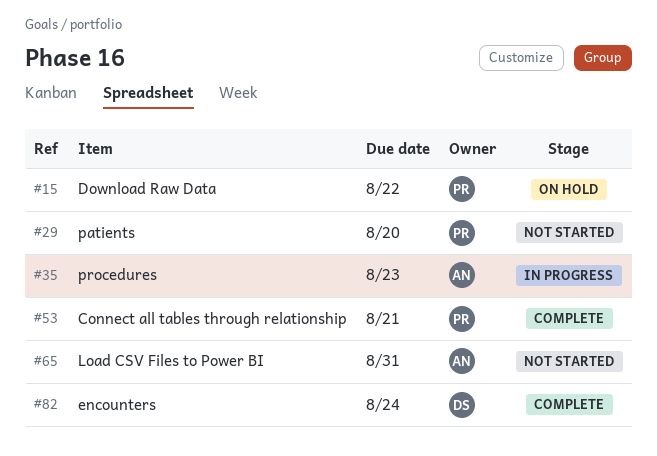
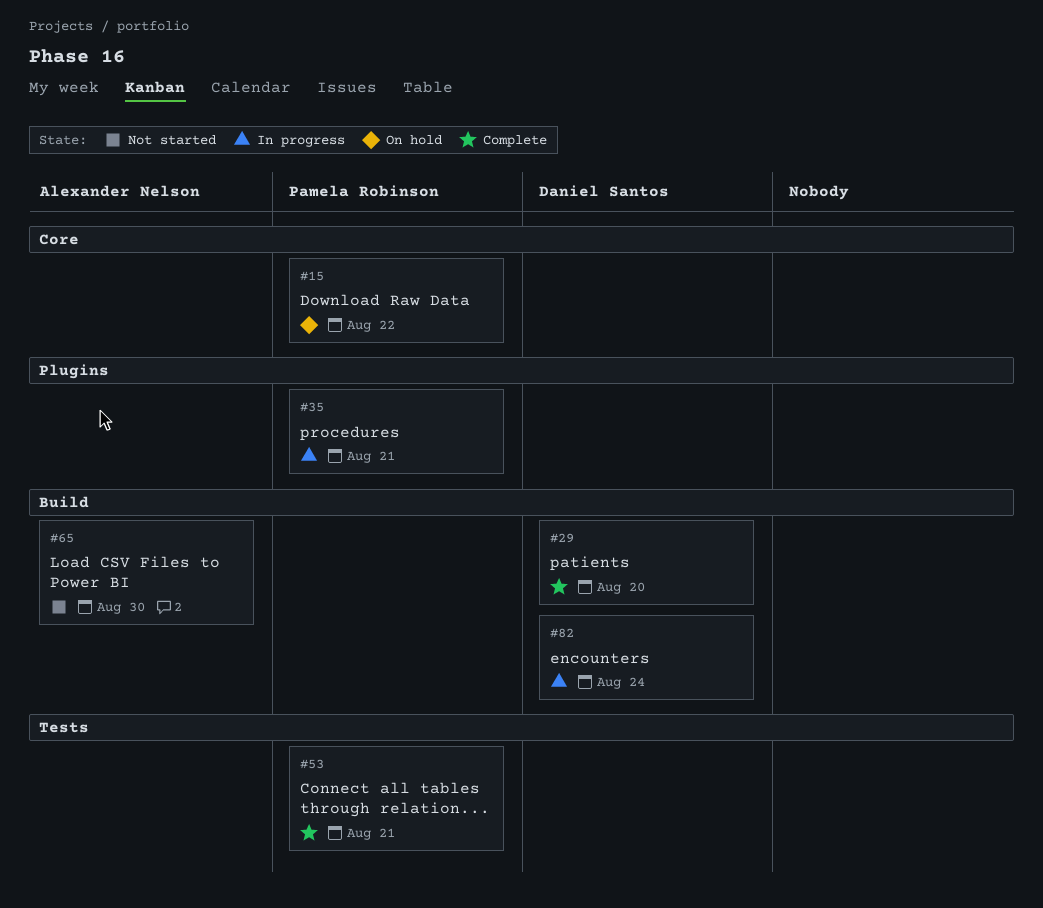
#29, status: Not started -> Complete
#29, owner: Pamela Robinson -> Daniel Santos
#35, owner: Alexander Nelson -> Pamela Robinson
#35, due: Aug 23 -> Aug 21
#65, due: Aug 31 -> Aug 30
#82, status: Complete -> In progress

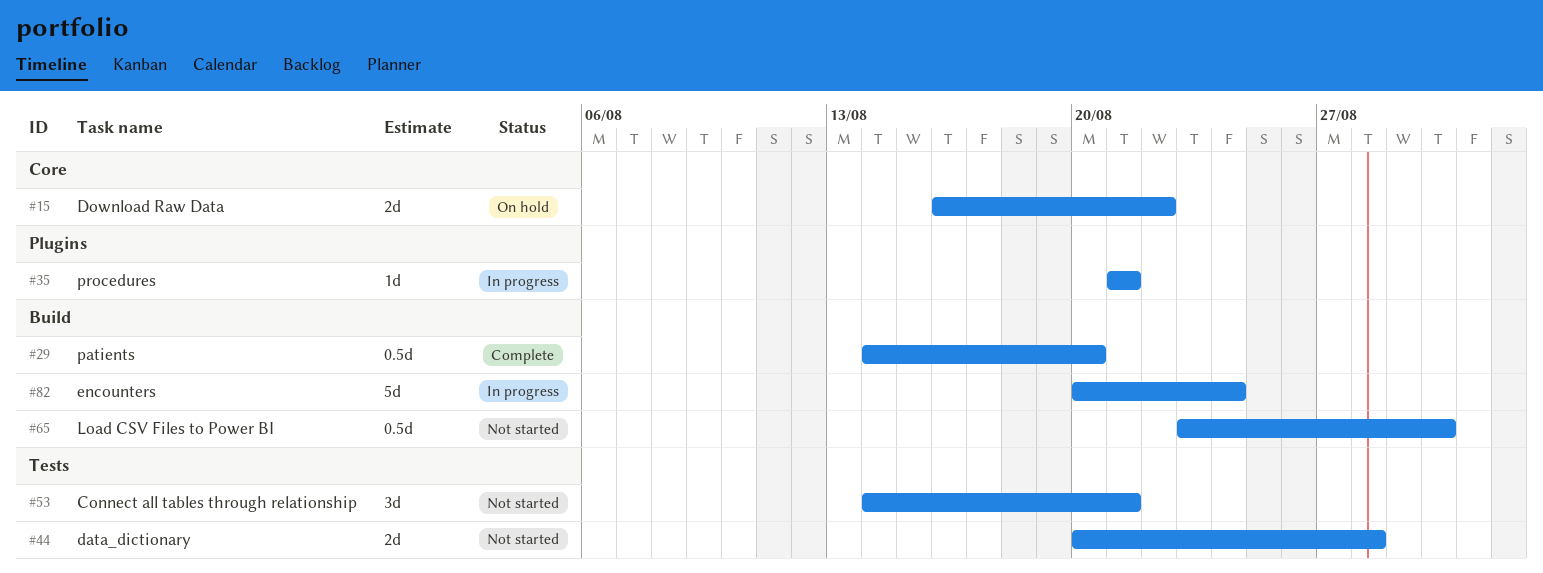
#44: none -> present
#53, status: Complete -> Not started

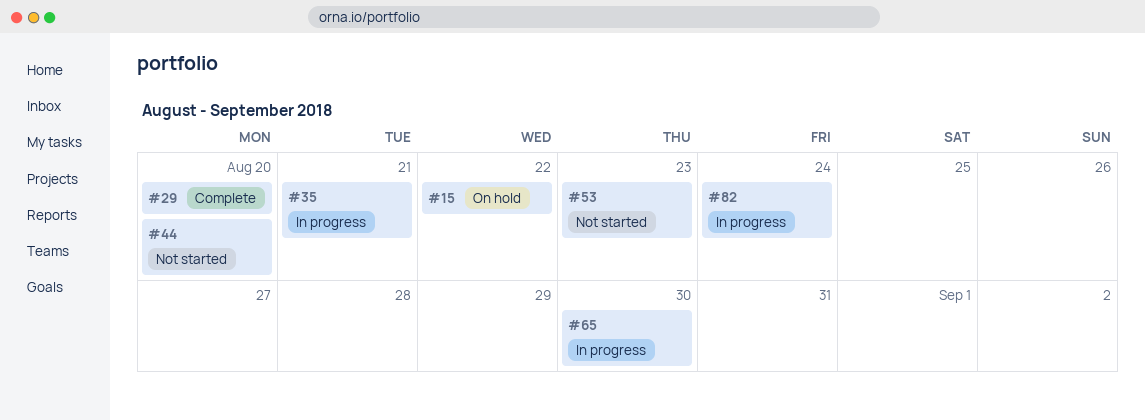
#44, due: Aug 28 -> Aug 20
#53, due: Aug 21 -> Aug 23
#65, status: Not started -> In progress

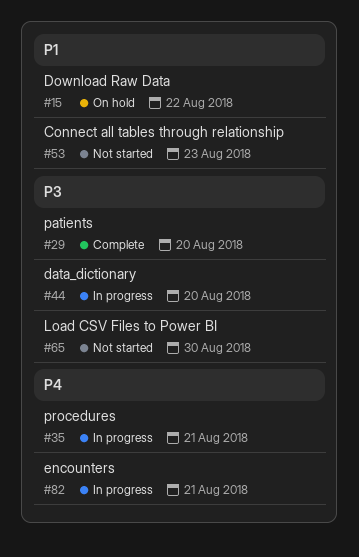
#44, status: Not started -> In progress
#65, status: In progress -> Not started
#82, due: Aug 24 -> Aug 21

